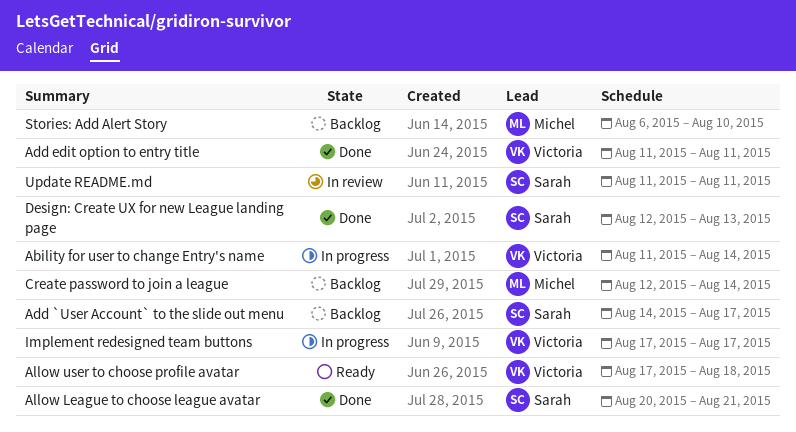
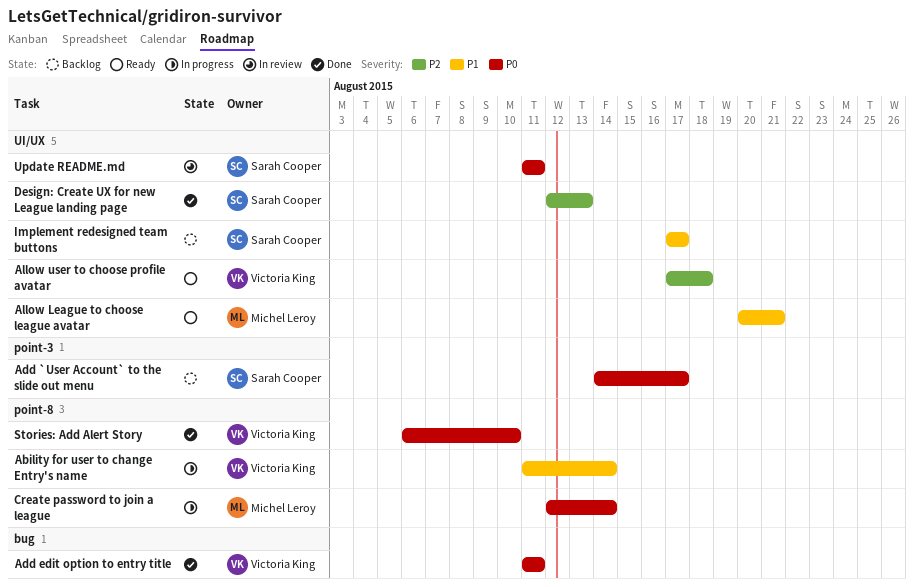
Allow League to choose league avatar, status: Done -> Ready
Allow League to choose league avatar, owner: Sarah Cooper -> Michel Leroy
Create password to join a league, status: Backlog -> In progress
Implement redesigned team buttons, status: In progress -> Backlog
Implement redesigned team buttons, owner: Victoria King -> Sarah Cooper
Stories: Add Alert Story, status: Backlog -> Done
Stories: Add Alert Story, owner: Michel Leroy -> Victoria King

